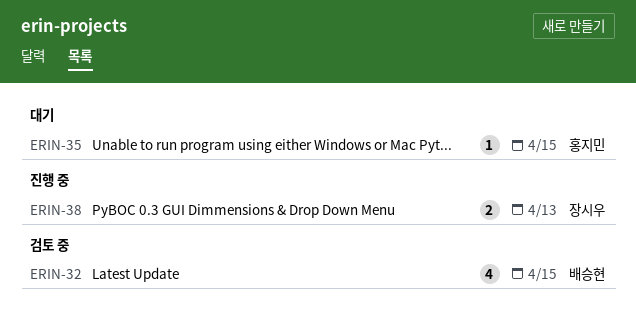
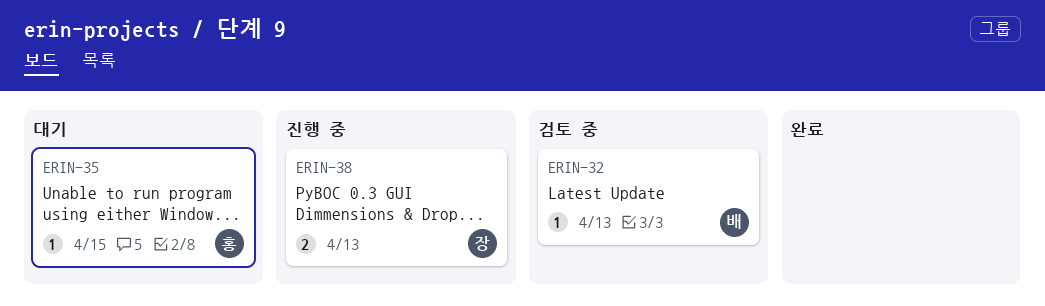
ERIN-32, estimate: 4 -> 1
ERIN-32, due: Apr 15 -> Apr 13

